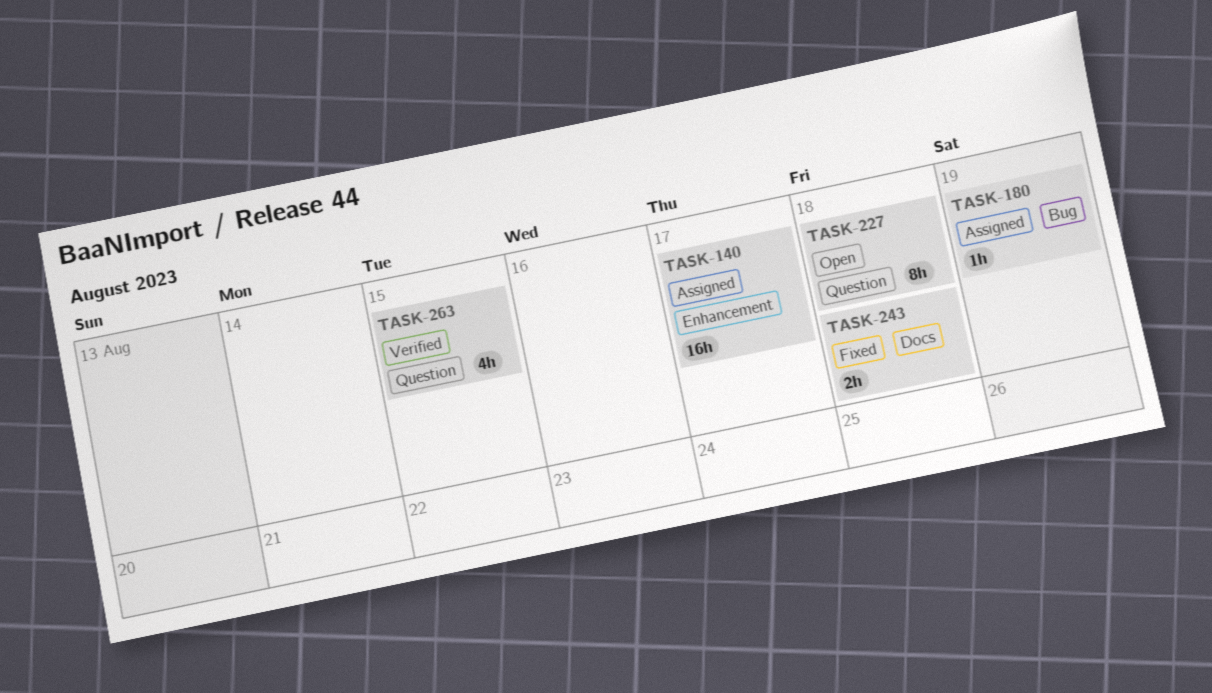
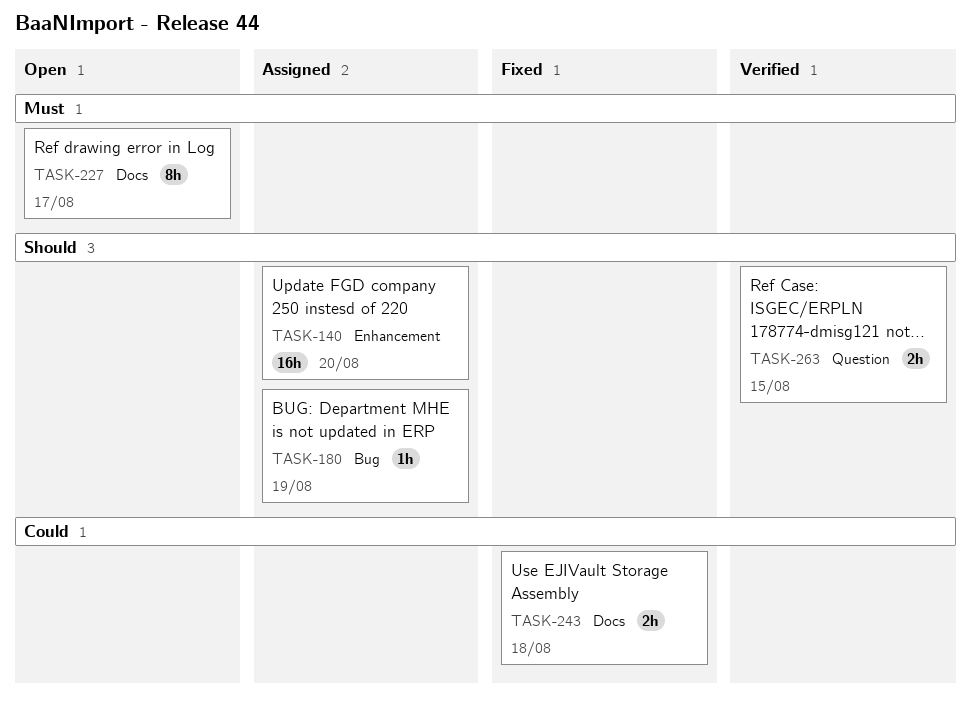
TASK-140, due: Aug 17 -> Aug 20
TASK-227, label: Question -> Docs
TASK-227, due: Aug 18 -> Aug 17
TASK-263, estimate: 4h -> 2h

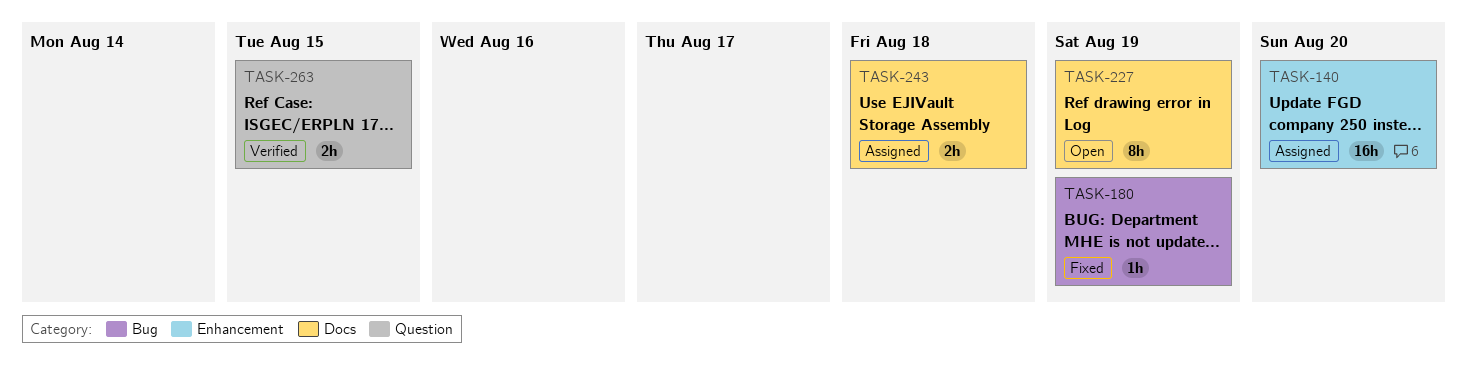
TASK-180, status: Assigned -> Fixed
TASK-227, due: Aug 17 -> Aug 19
TASK-243, status: Fixed -> Assigned

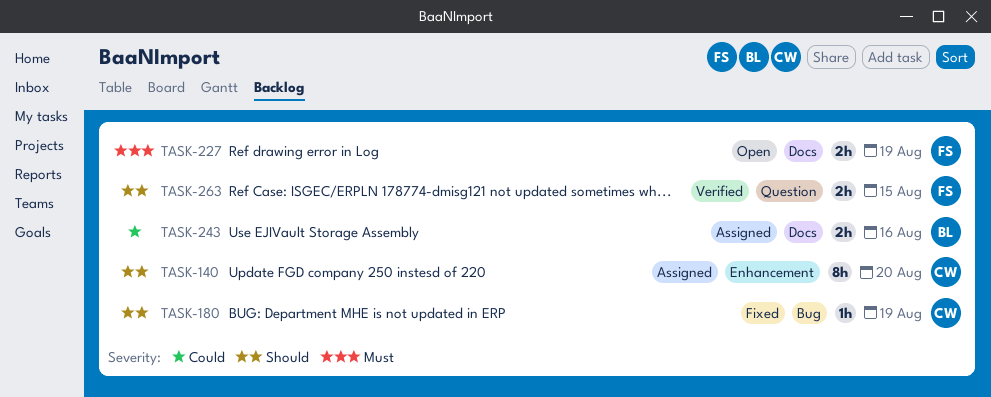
TASK-140, estimate: 16h -> 8h
TASK-227, estimate: 8h -> 2h
TASK-243, due: Aug 18 -> Aug 16

